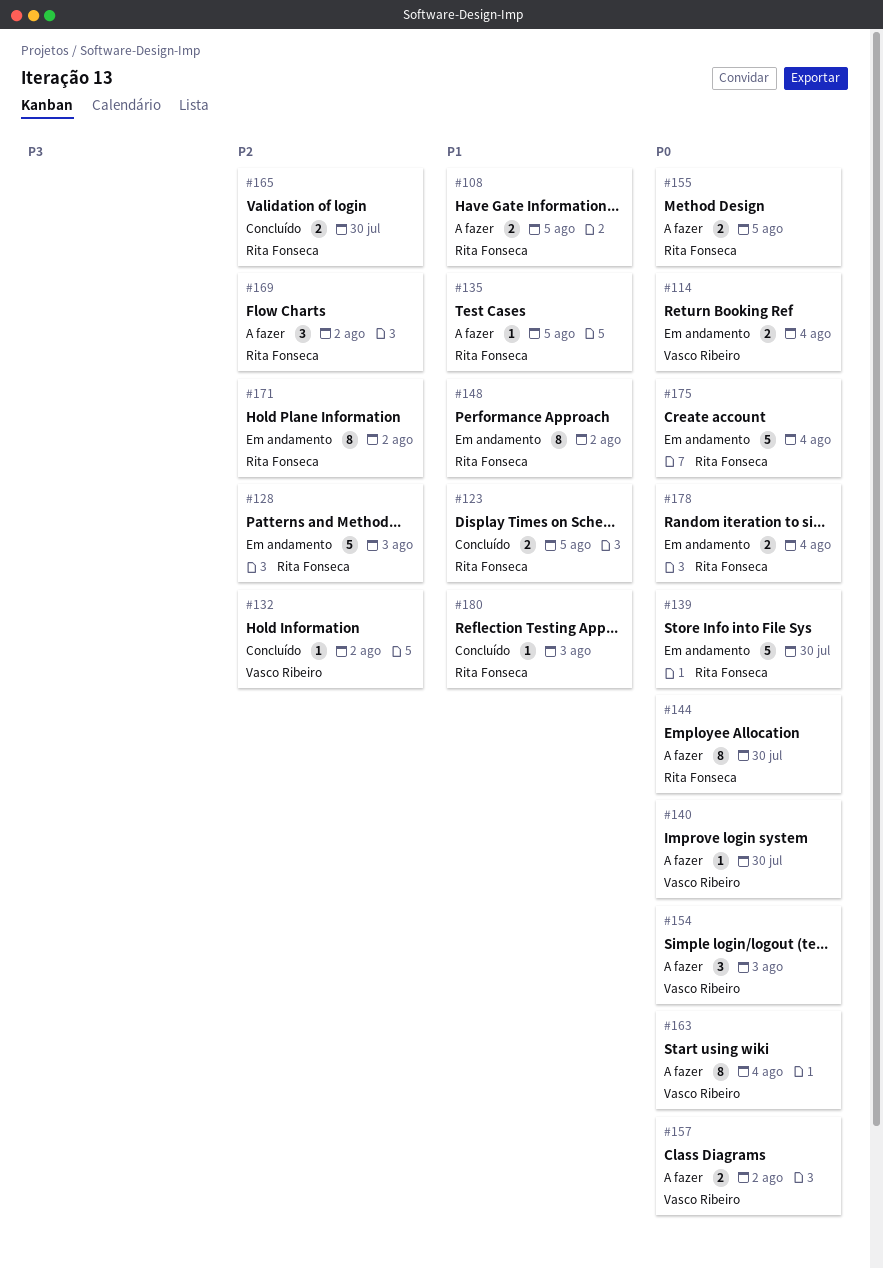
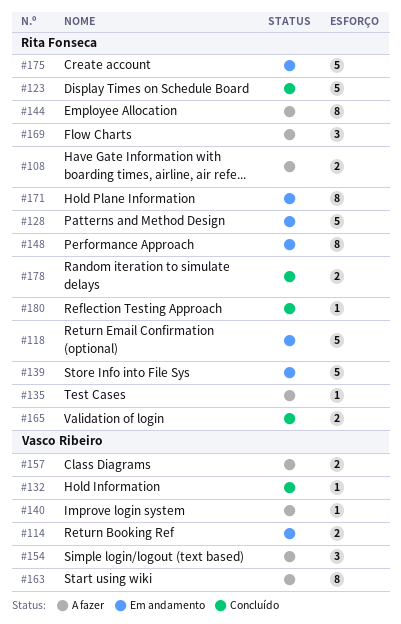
#118: none -> present
#123, estimate: 2 -> 5
#155: present -> none
#178, status: Em andamento -> Concluído

